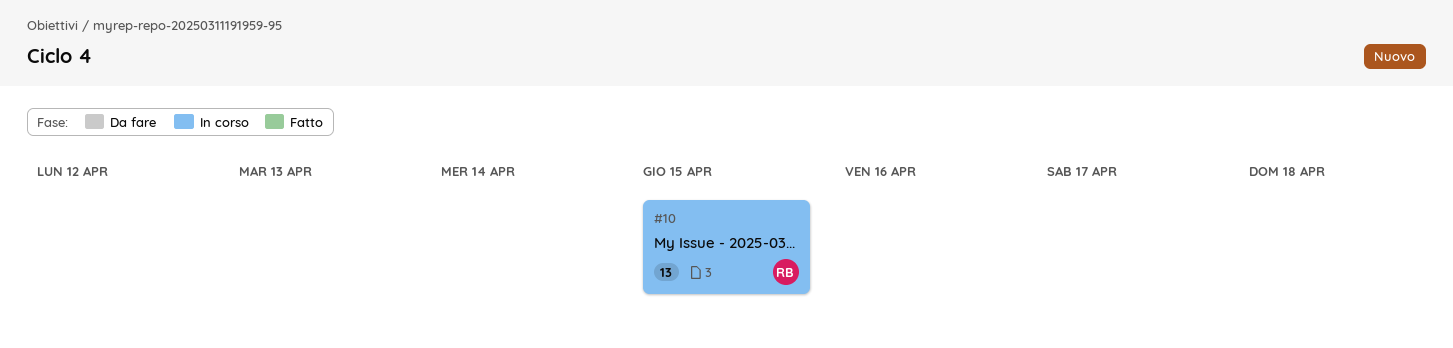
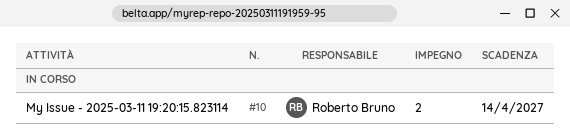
#10, estimate: 13 -> 2
#10, due: Apr 15 -> Apr 14

